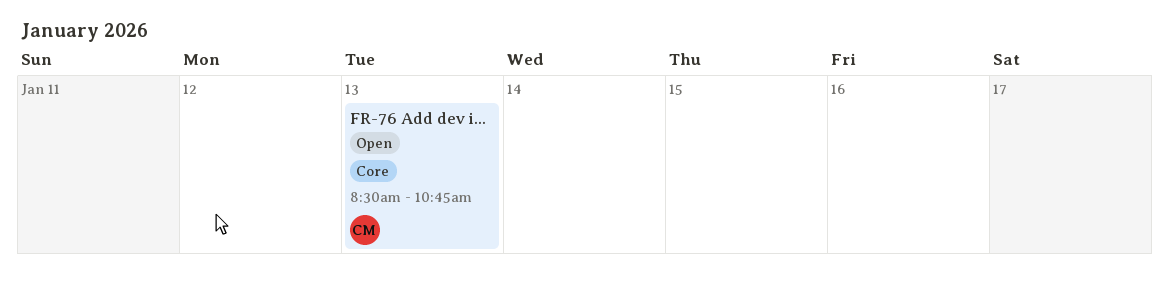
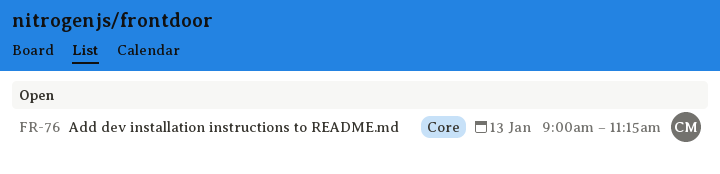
FR-76, begins: 08:30 -> 09:00
FR-76, ends: 10:45 -> 11:15

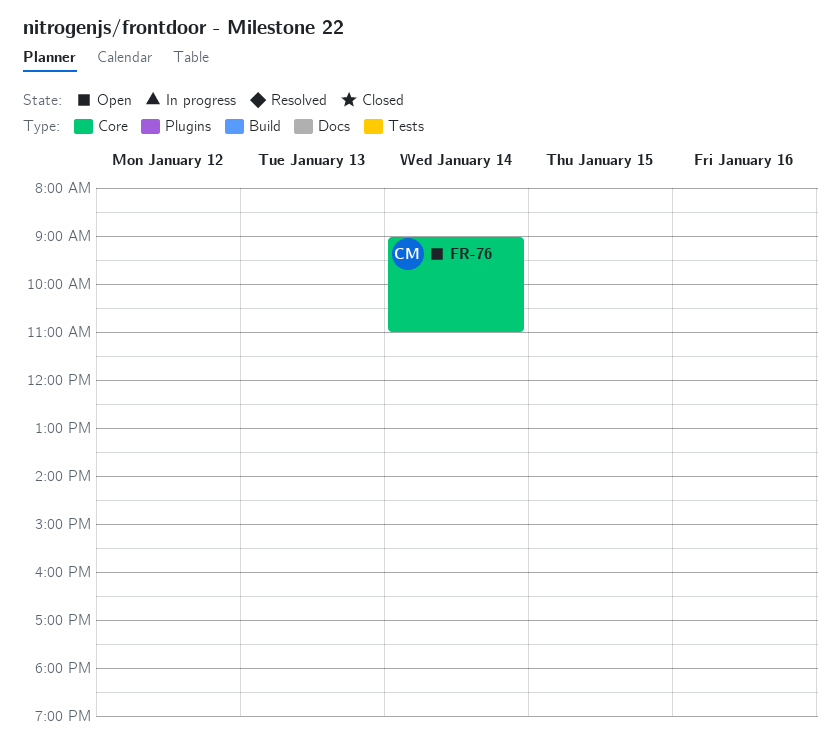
FR-76, day: Jan 13 -> Jan 14
FR-76, ends: 11:15 -> 11:00

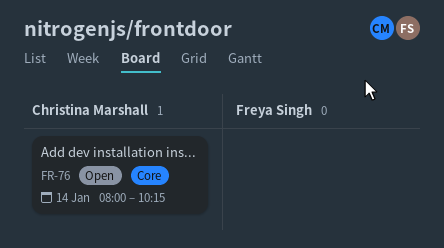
FR-76, begins: 09:00 -> 08:00
FR-76, ends: 11:00 -> 10:15

